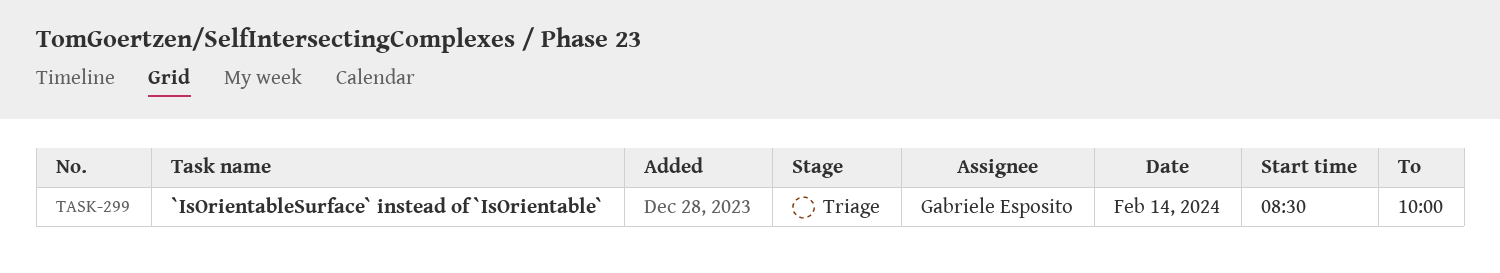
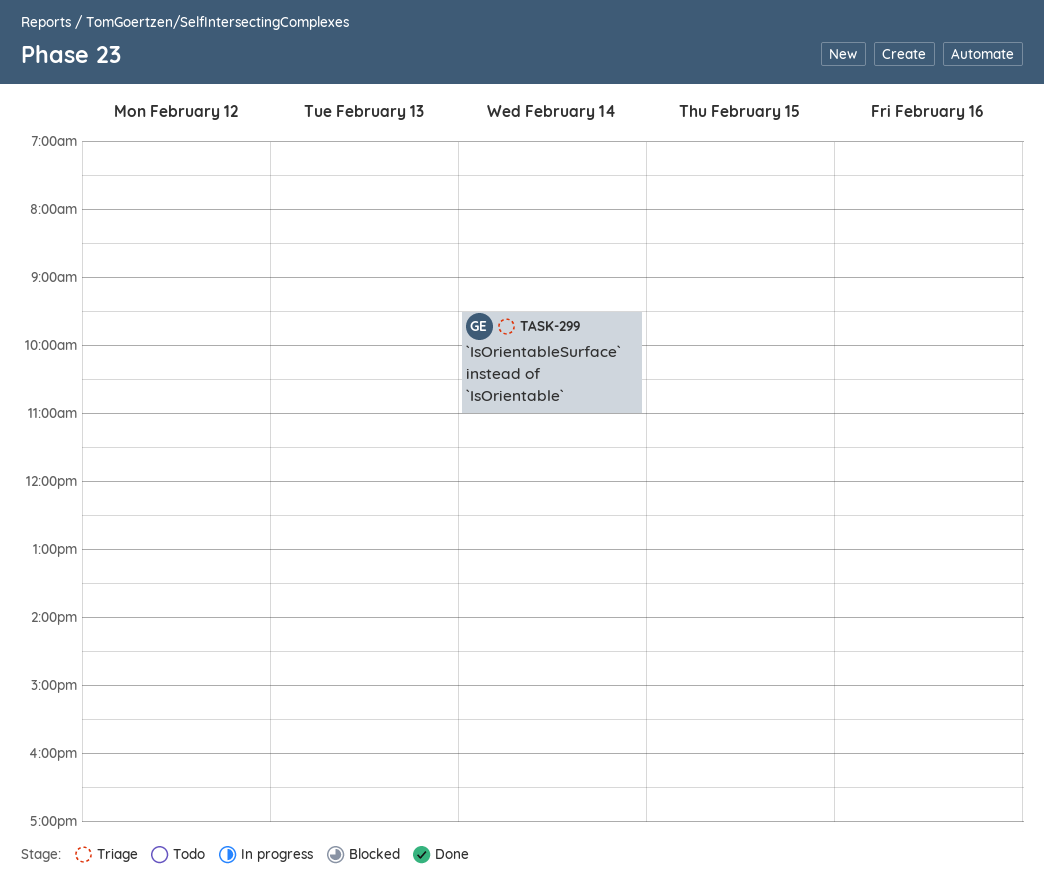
TASK-299, begins: 08:30 -> 09:30
TASK-299, ends: 10:00 -> 11:00

